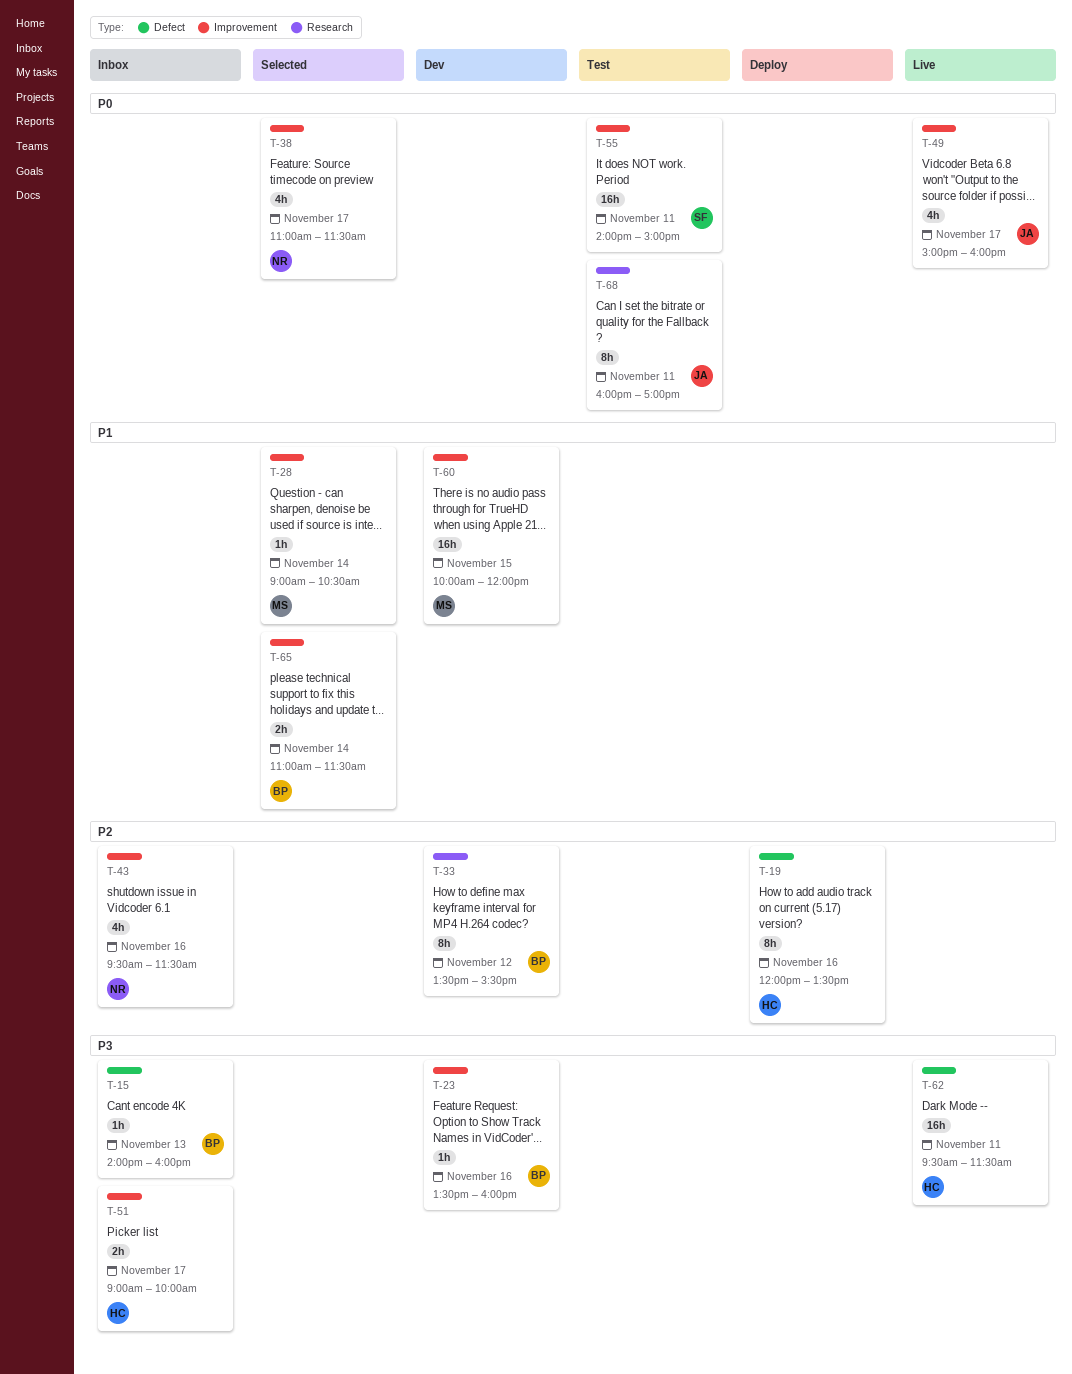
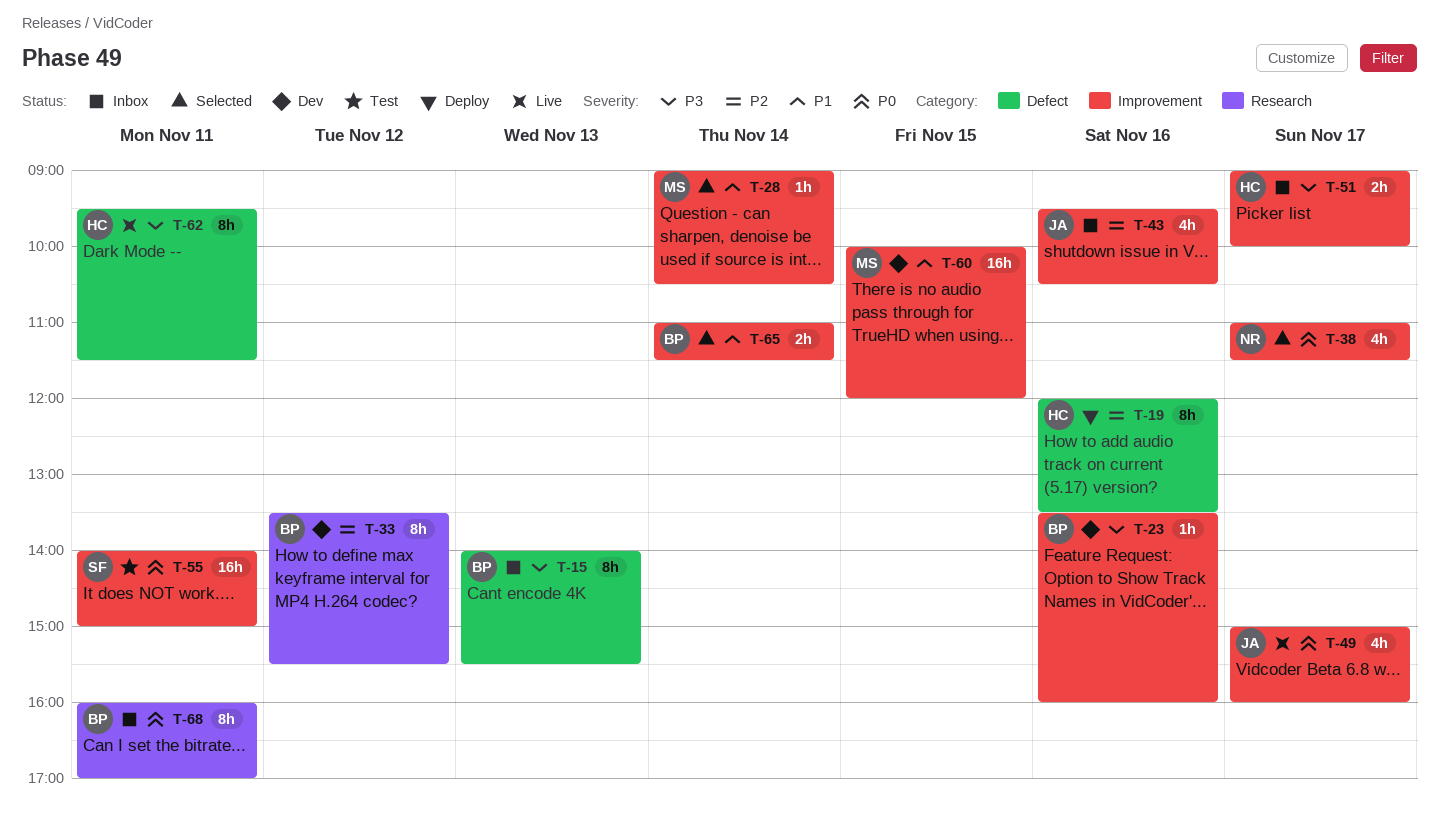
T-15, estimate: 1h -> 8h
T-15, ends: 16:00 -> 15:30
T-43, owner: NR -> JA
T-43, ends: 11:30 -> 10:30
T-62, estimate: 16h -> 8h
T-68, status: Test -> Inbox
T-68, owner: JA -> BP

